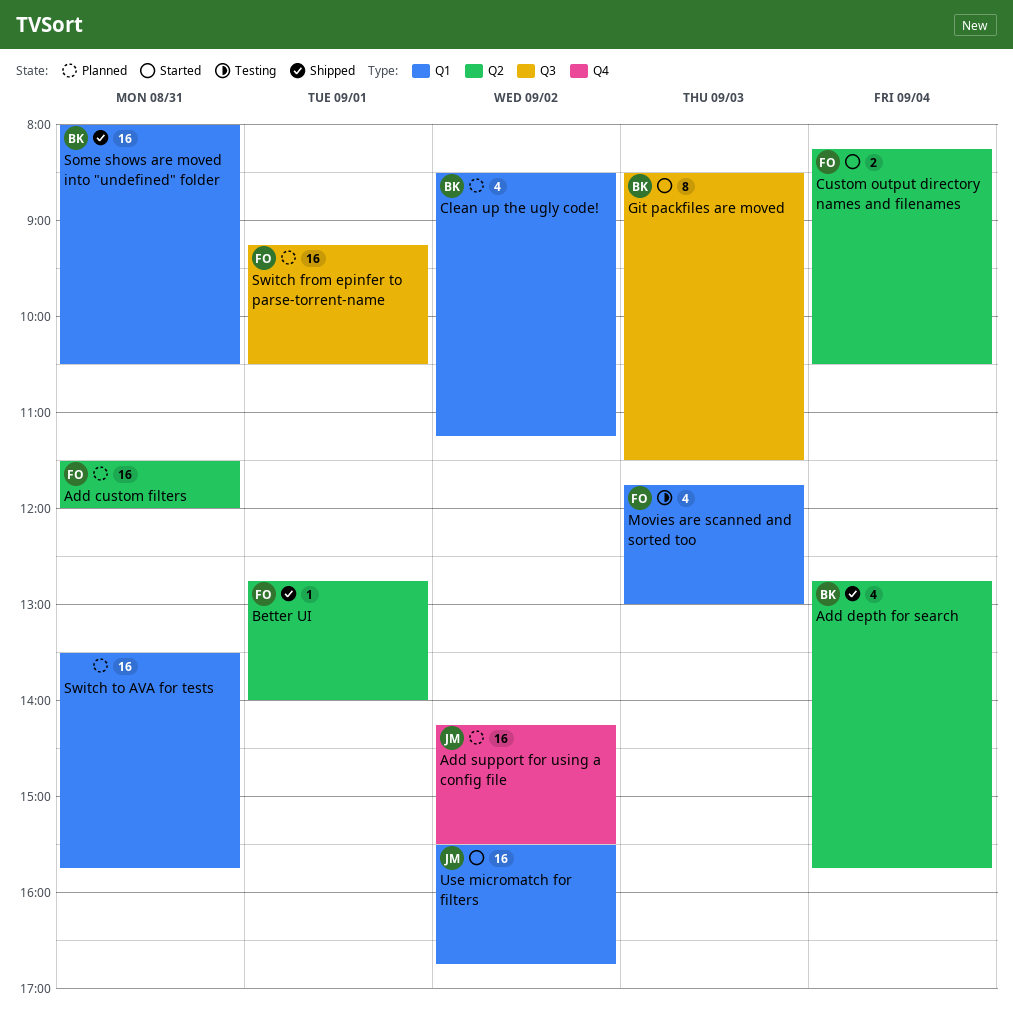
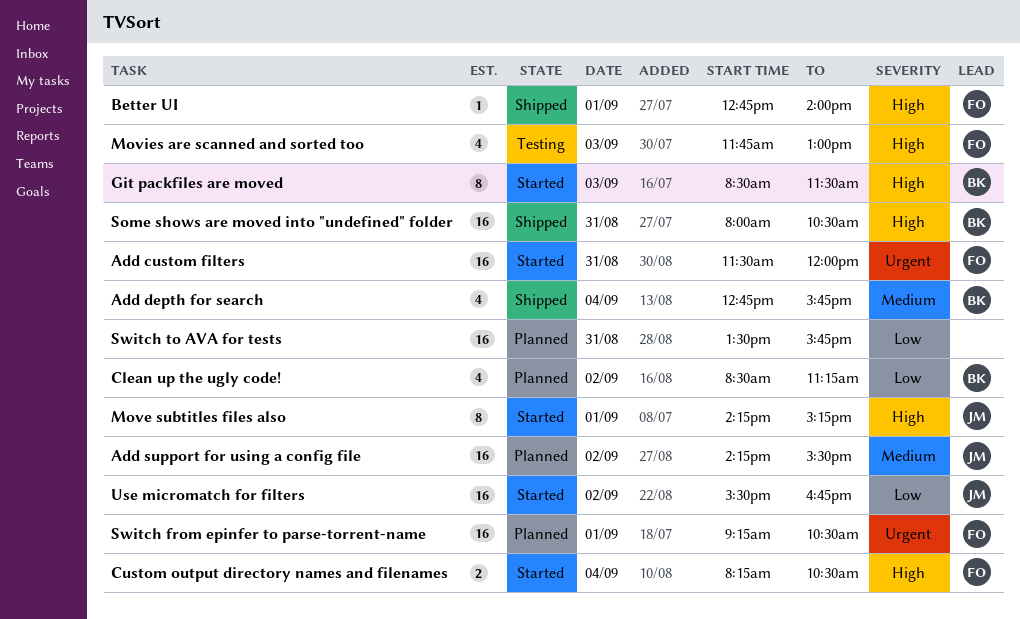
Add custom filters, status: Planned -> Started
Move subtitles files also: none -> present

